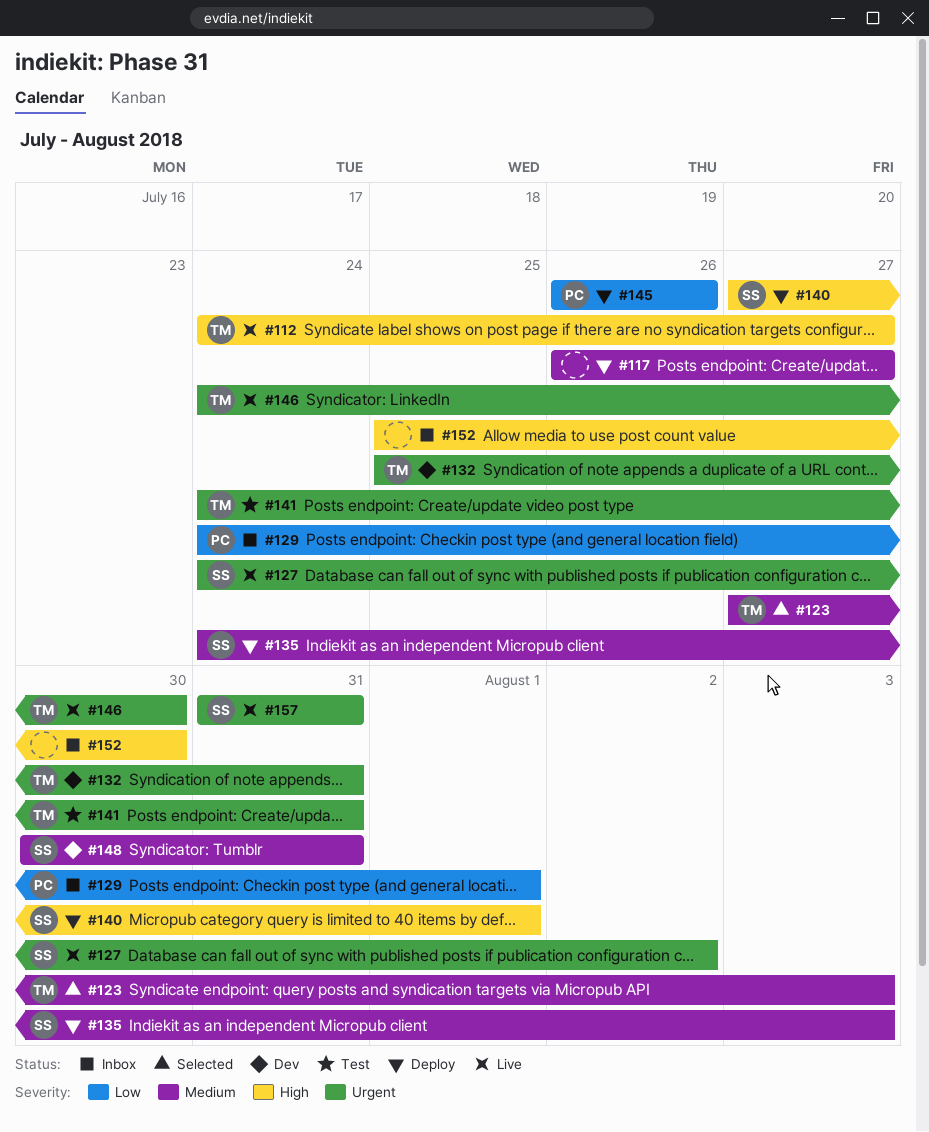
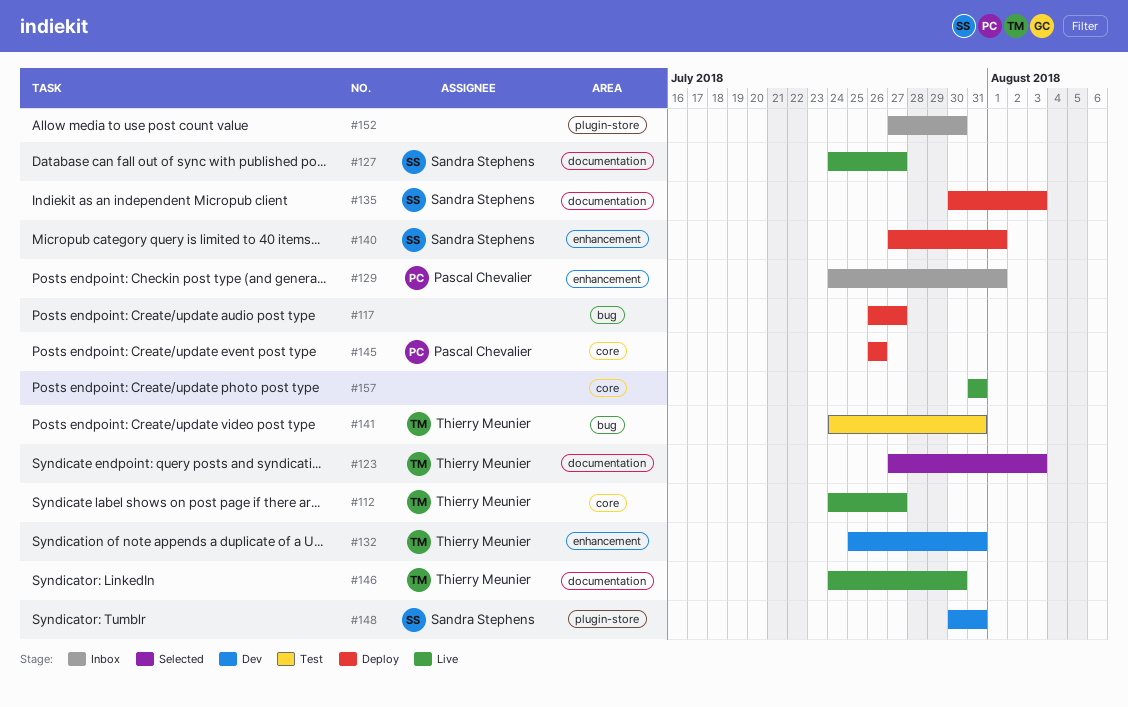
#127, due: Aug 2 -> Jul 27
#135, start: Jul 24 -> Jul 30
#152, start: Jul 25 -> Jul 27
#157, owner: Sandra Stephens -> none

